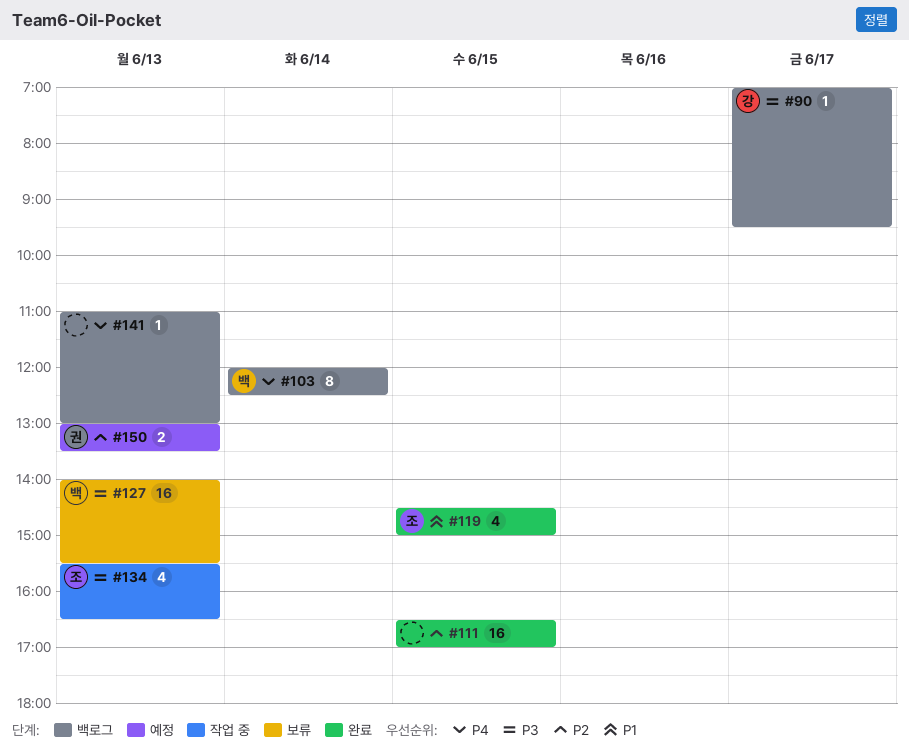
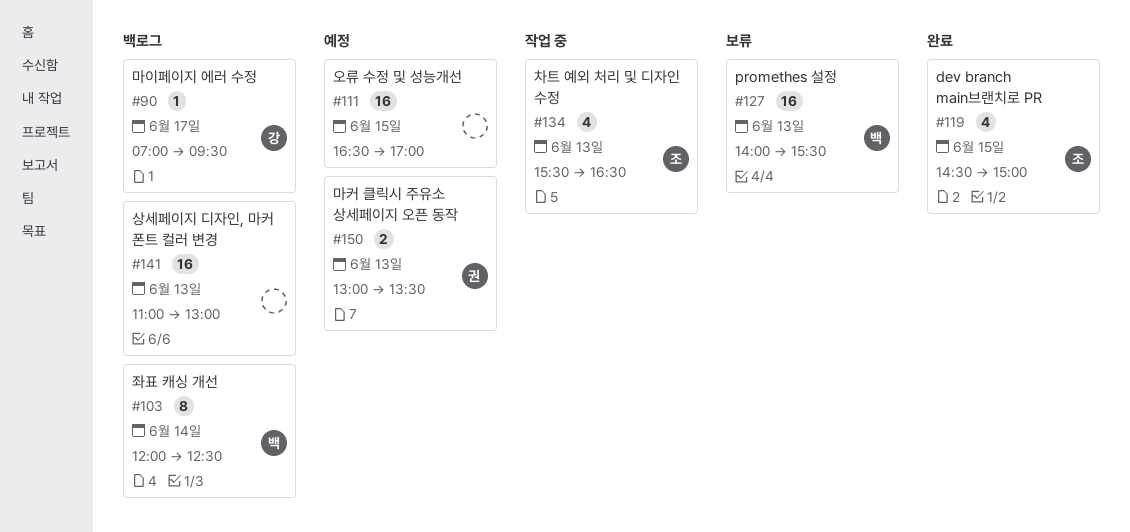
#111, status: 완료 -> 예정
#141, estimate: 1 -> 16

